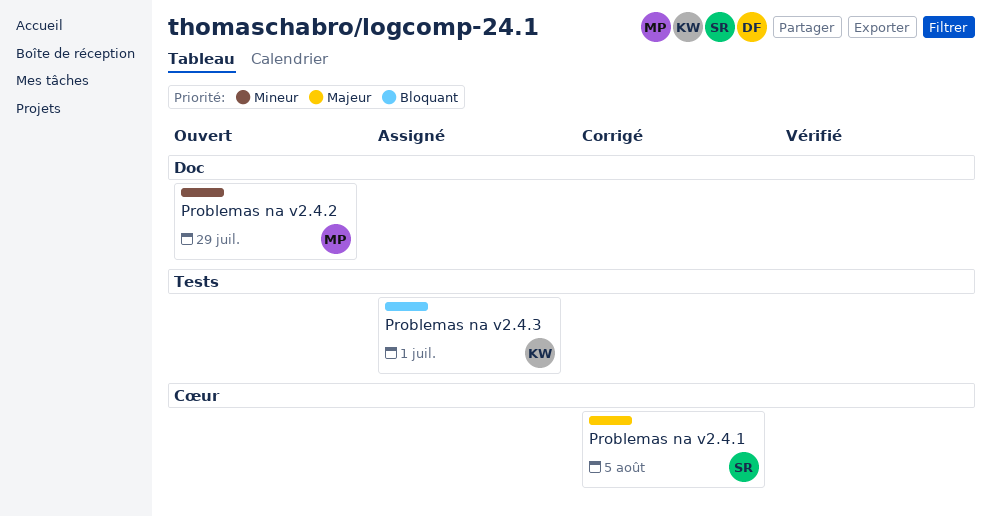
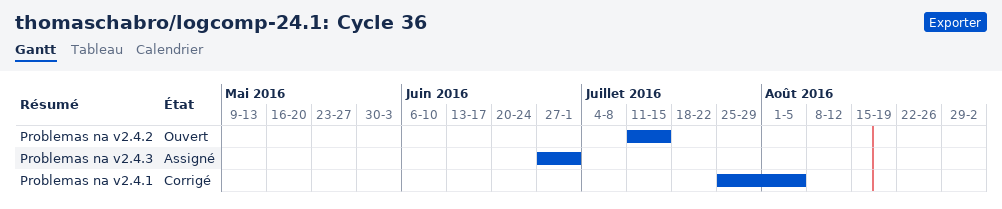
Problemas na v2.4.2, due: Jul 29 -> Jul 15

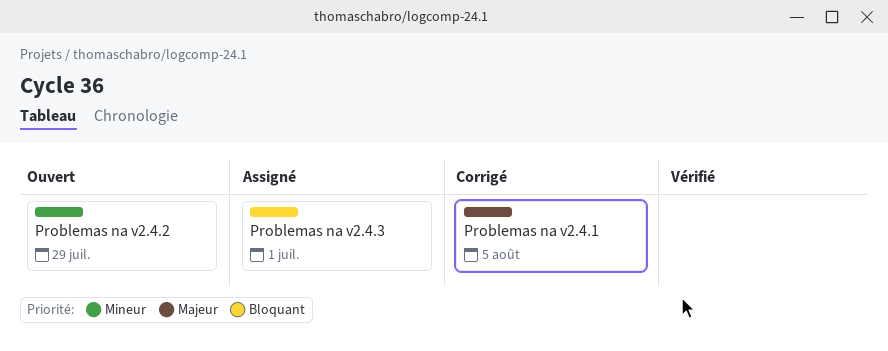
Problemas na v2.4.2, due: Jul 15 -> Jul 29

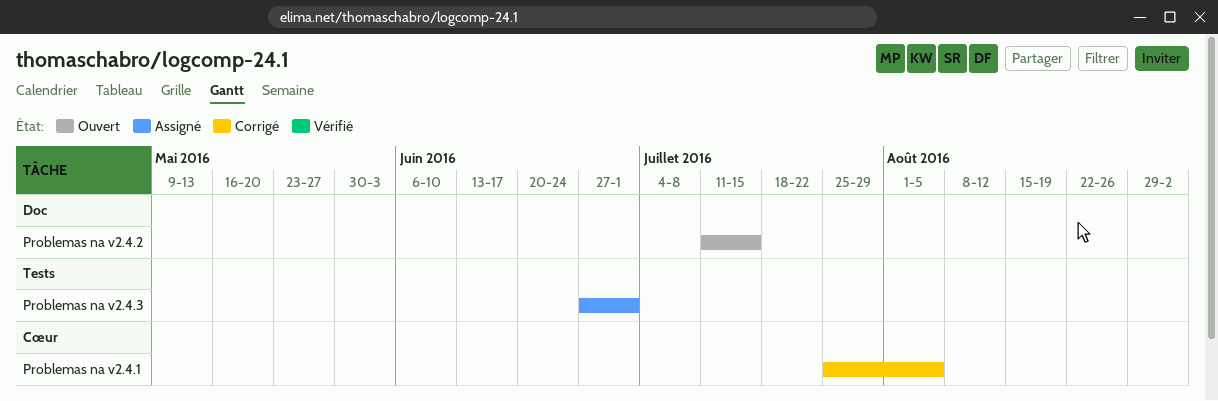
Problemas na v2.4.2, due: Jul 29 -> Jul 15

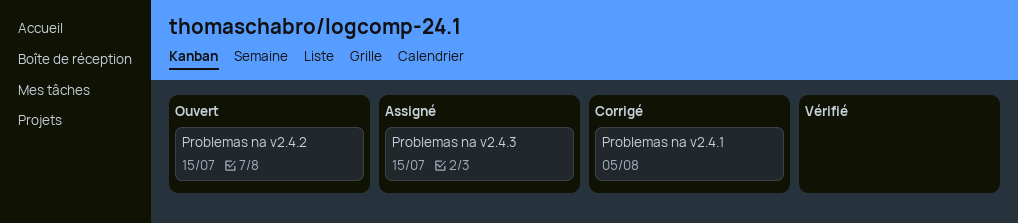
Problemas na v2.4.3, due: Jul 1 -> Jul 15

